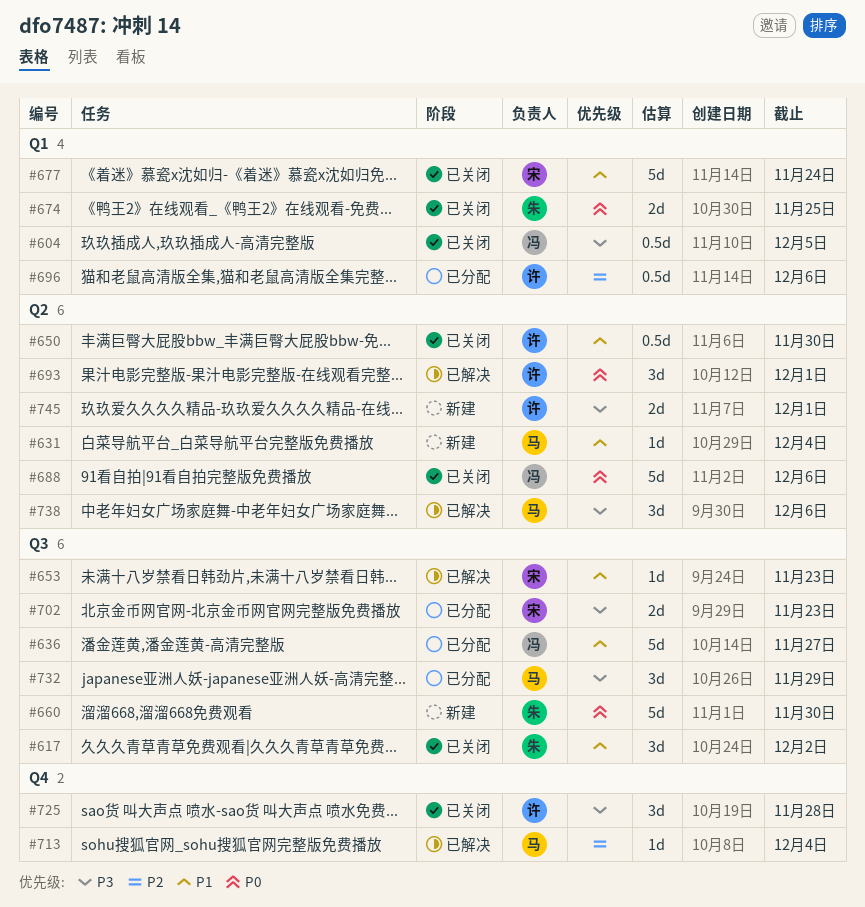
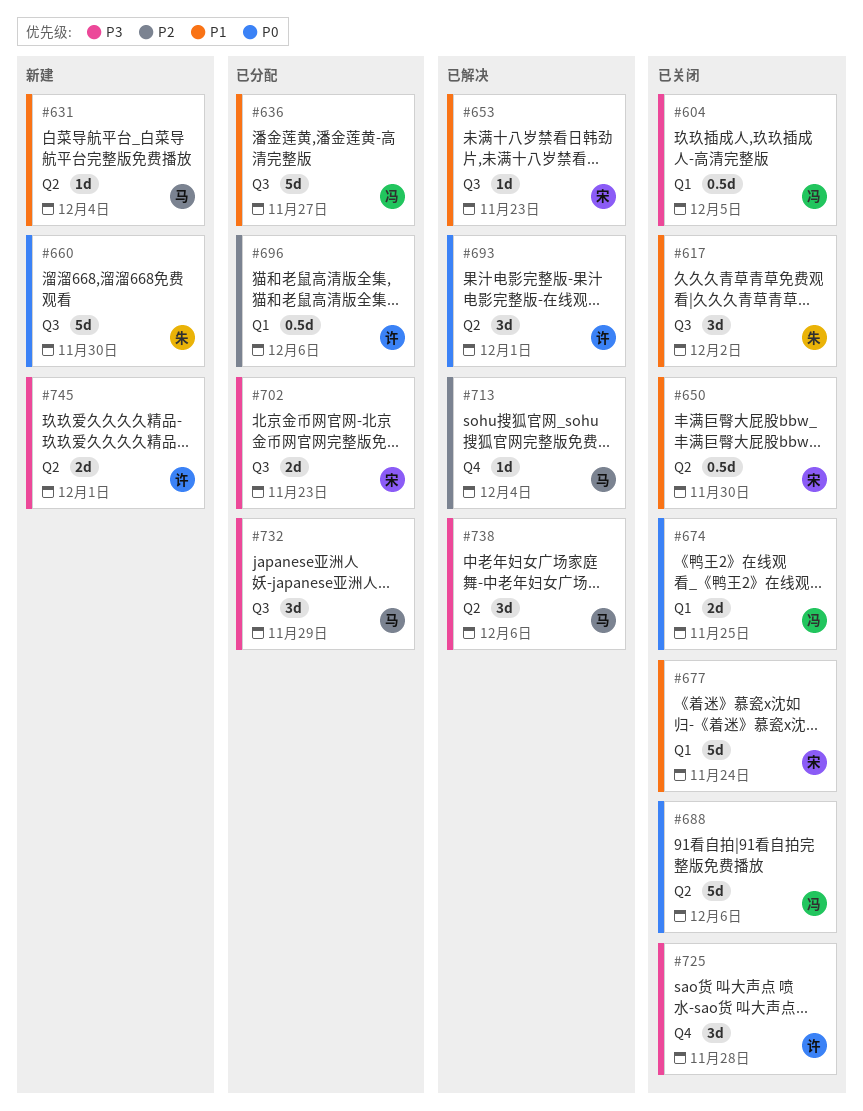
#650, owner: 许 -> 宋
#674, owner: 朱 -> 冯

